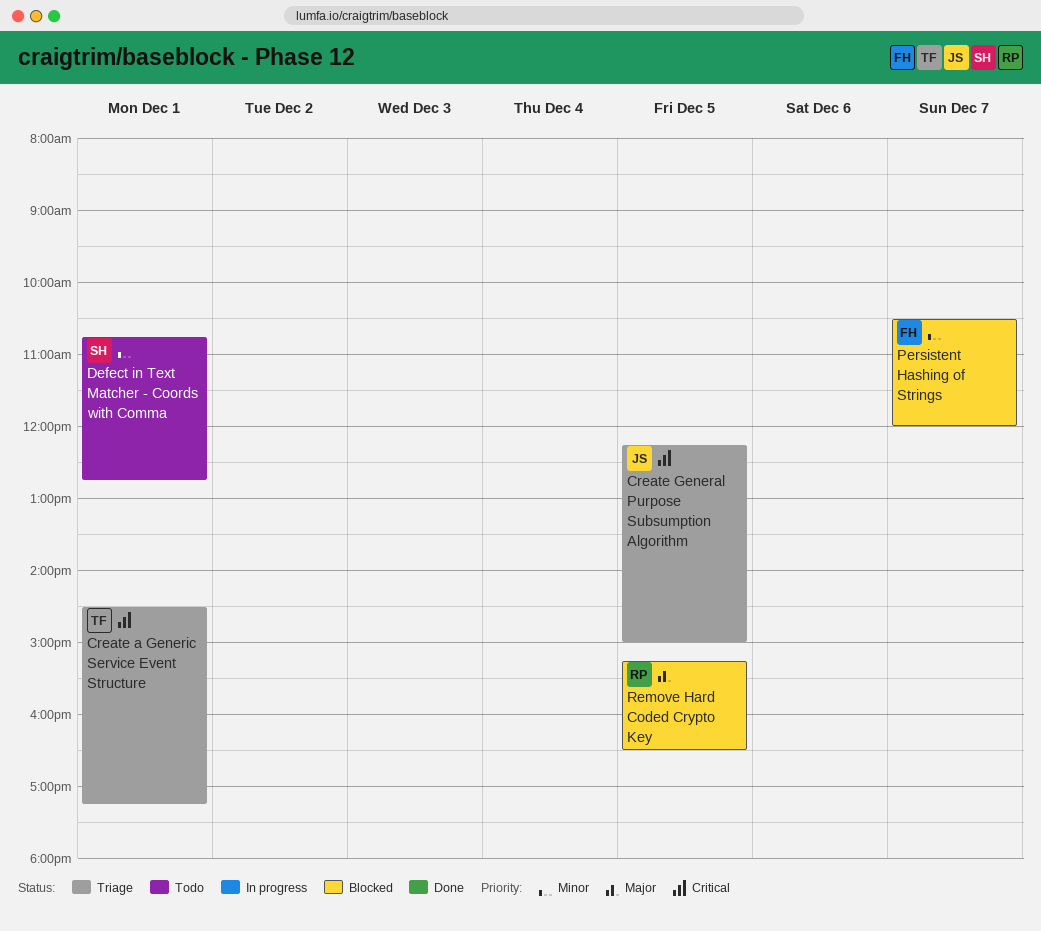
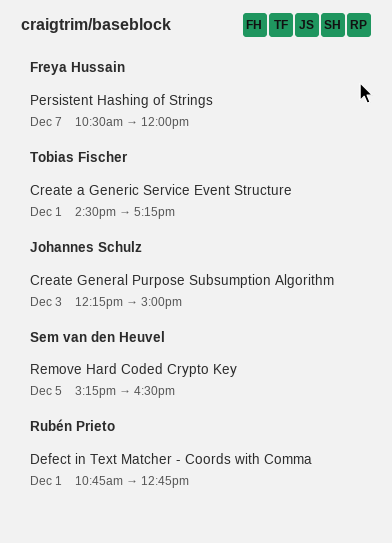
Create General Purpose Subsumption Algorithm, day: Dec 5 -> Dec 3
Defect in Text Matcher - Coords with Comma, owner: Sem van den Heuvel -> Rubén Prieto
Remove Hard Coded Crypto Key, owner: Rubén Prieto -> Sem van den Heuvel

